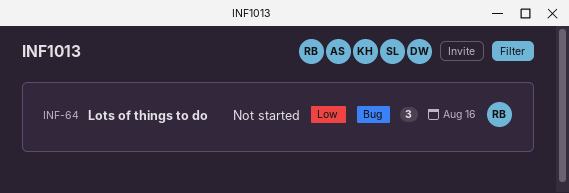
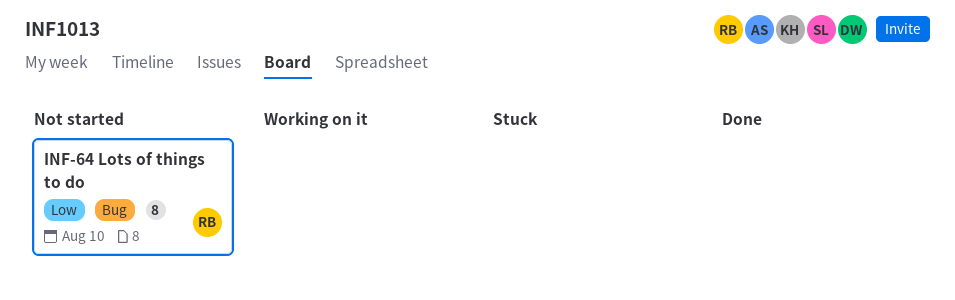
INF-64, estimate: 3 -> 8
INF-64, due: Aug 16 -> Aug 10

